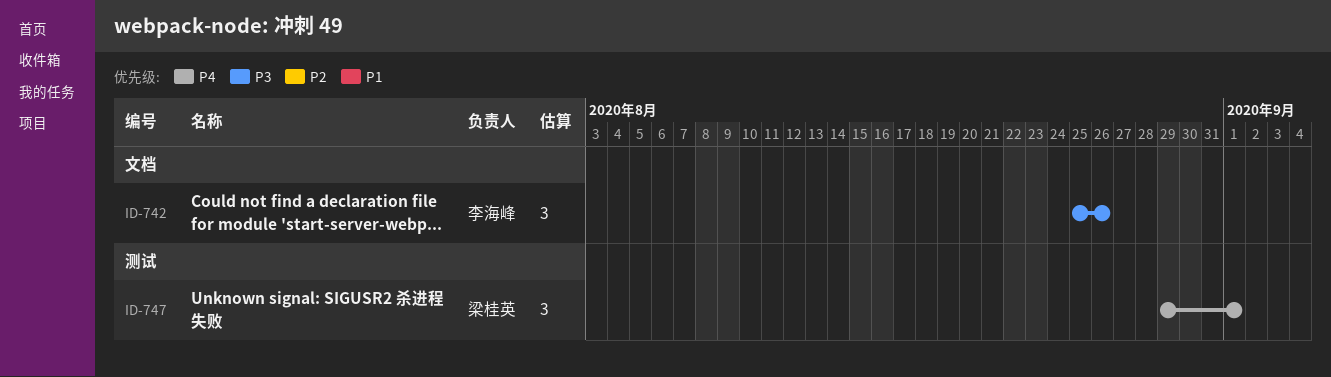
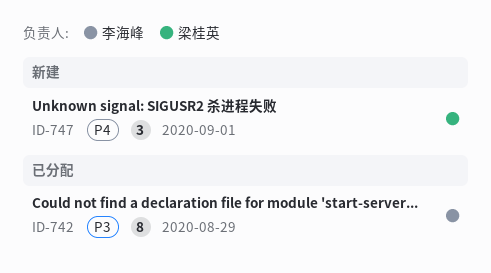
ID-742, estimate: 3 -> 8
ID-742, due: Aug 26 -> Aug 29

